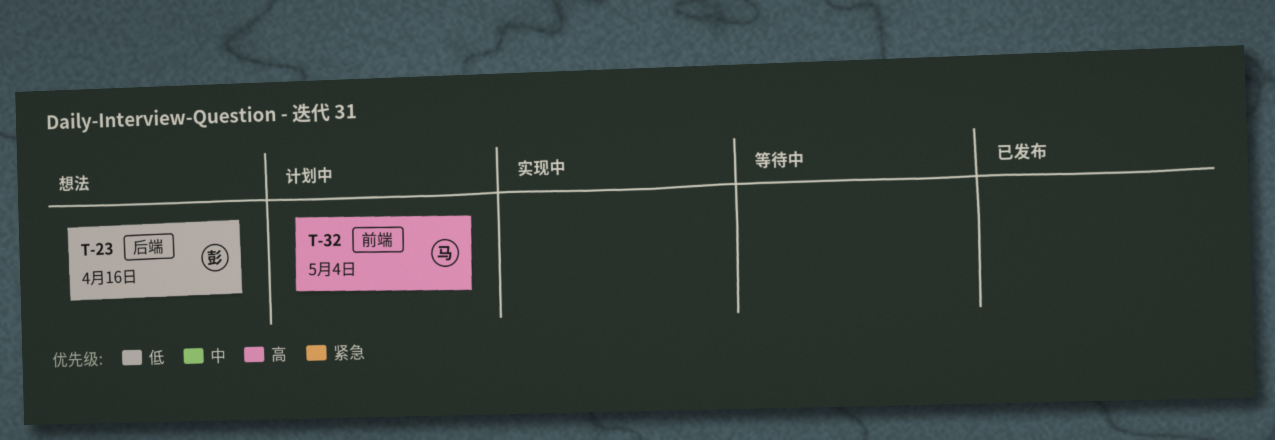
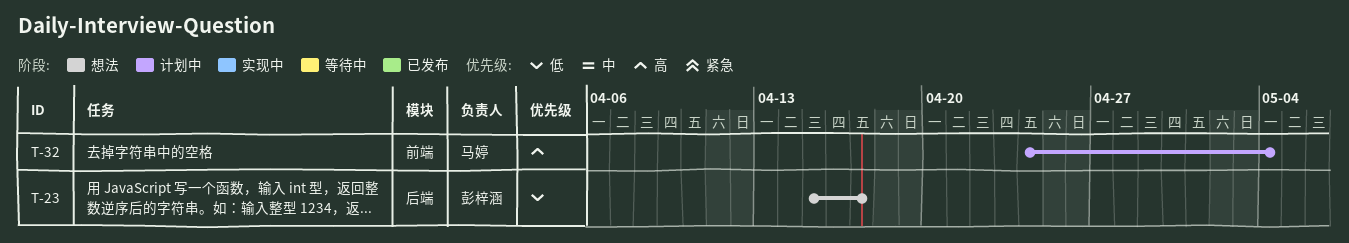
T-23, due: Apr 16 -> Apr 17

